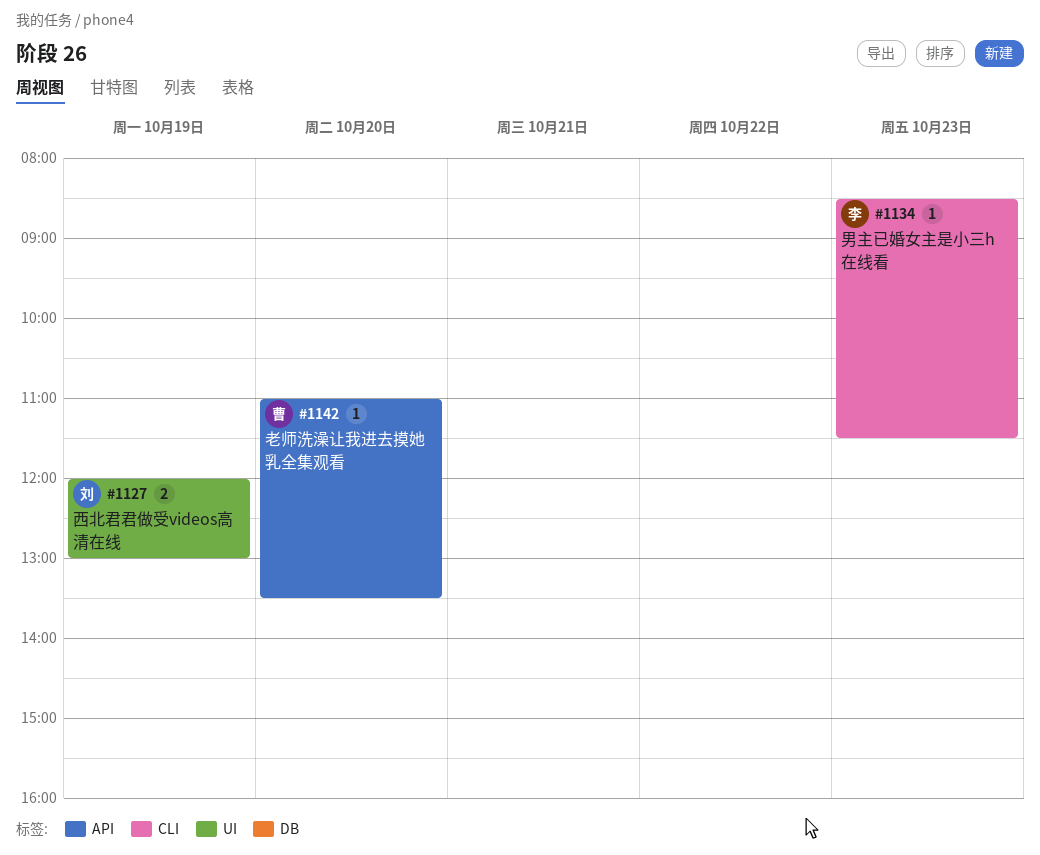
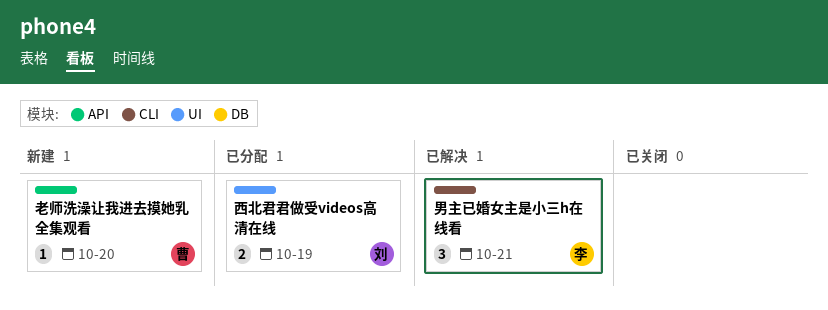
男主已婚女主是小三h在线看, estimate: 1 -> 3
男主已婚女主是小三h在线看, day: Oct 23 -> Oct 21

